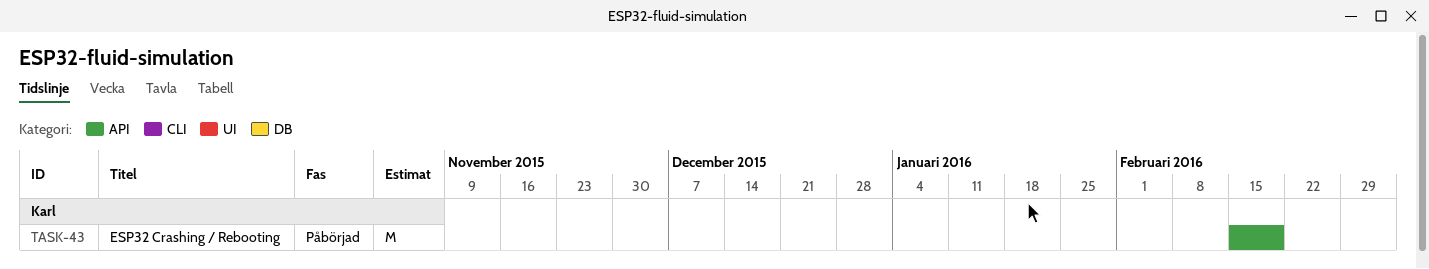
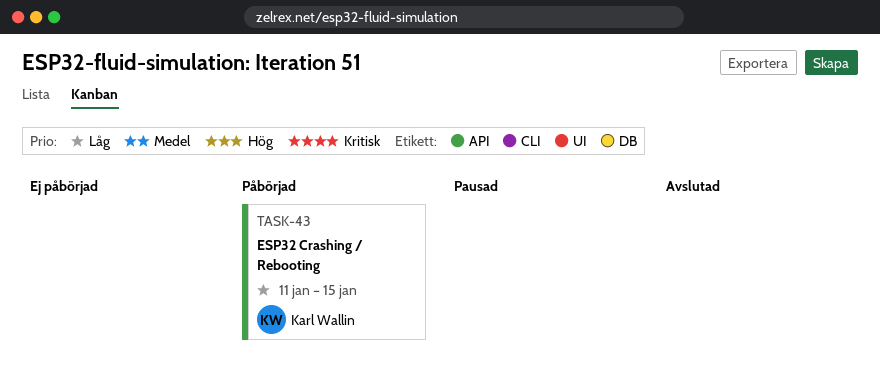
TASK-43, start: Feb 15 -> Jan 11
TASK-43, due: Feb 19 -> Jan 15

